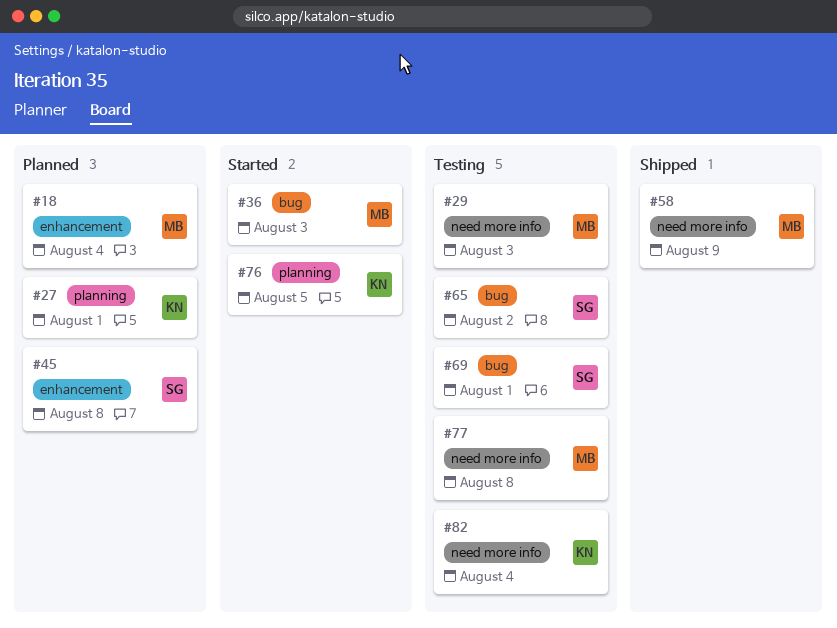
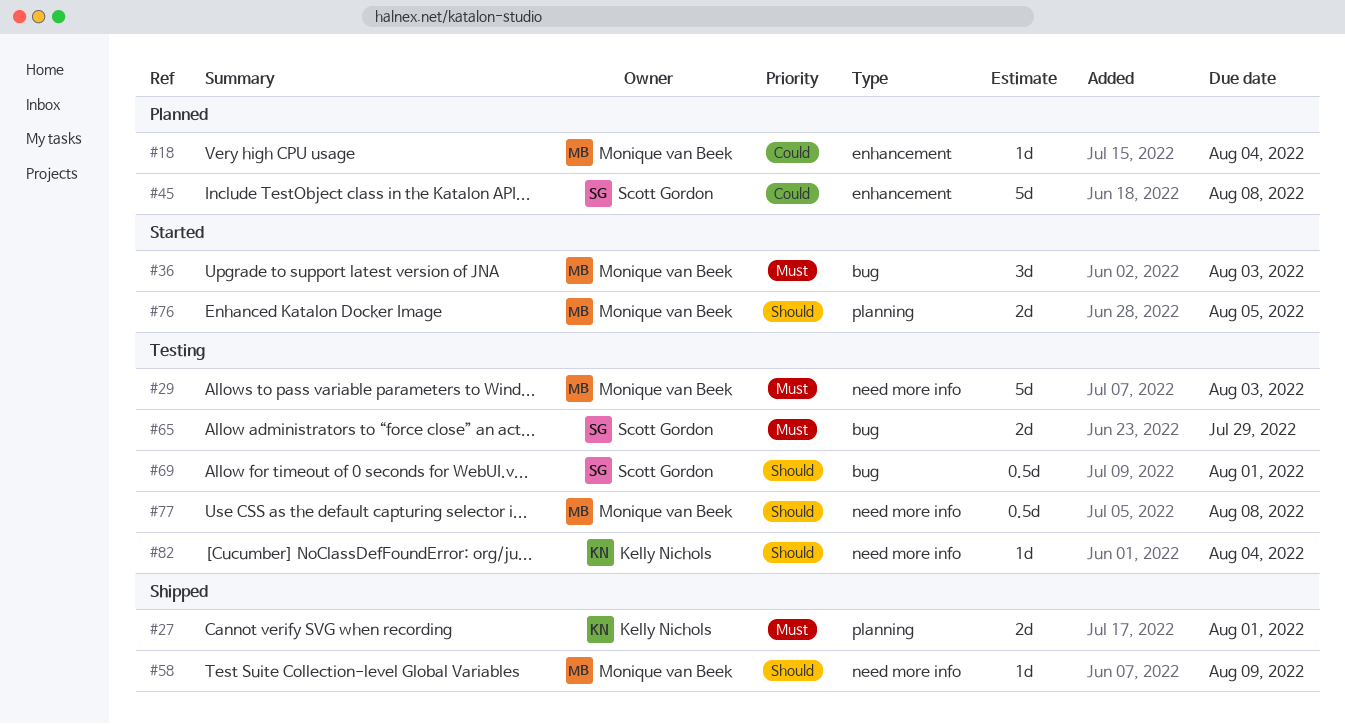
#27, status: Planned -> Shipped
#65, due: Aug 2 -> Jul 29
#76, owner: Kelly Nichols -> Monique van Beek

